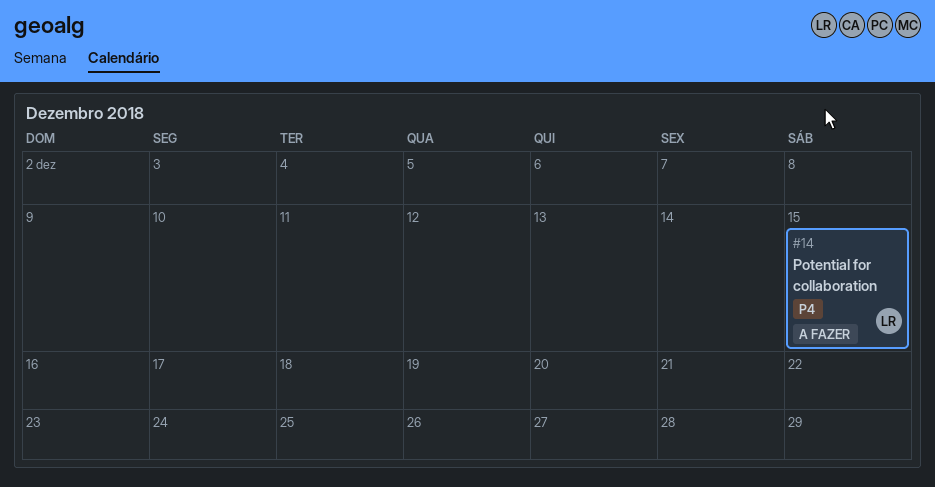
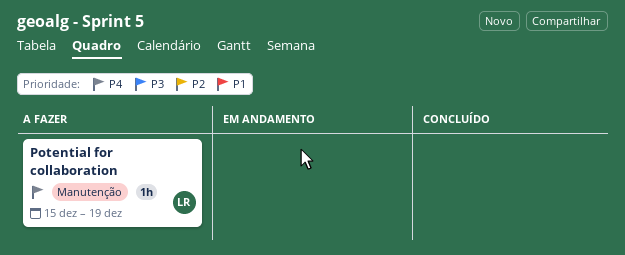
Potential for collaboration, due: Dec 15 -> Dec 19

